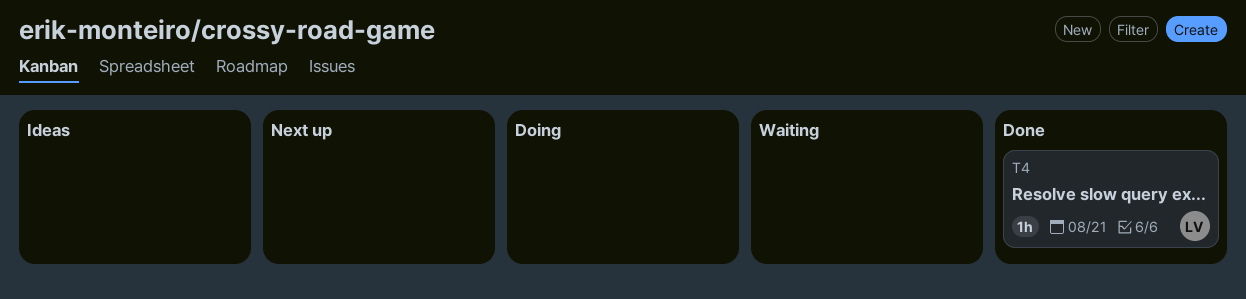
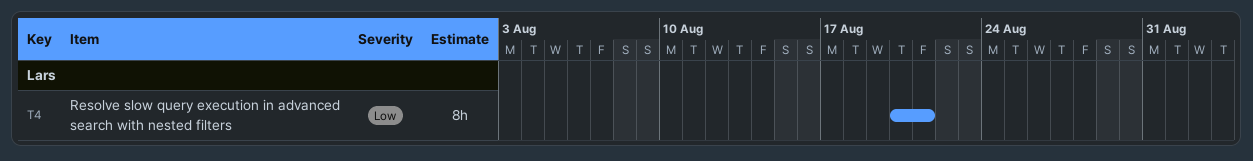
T4, estimate: 1h -> 8h

